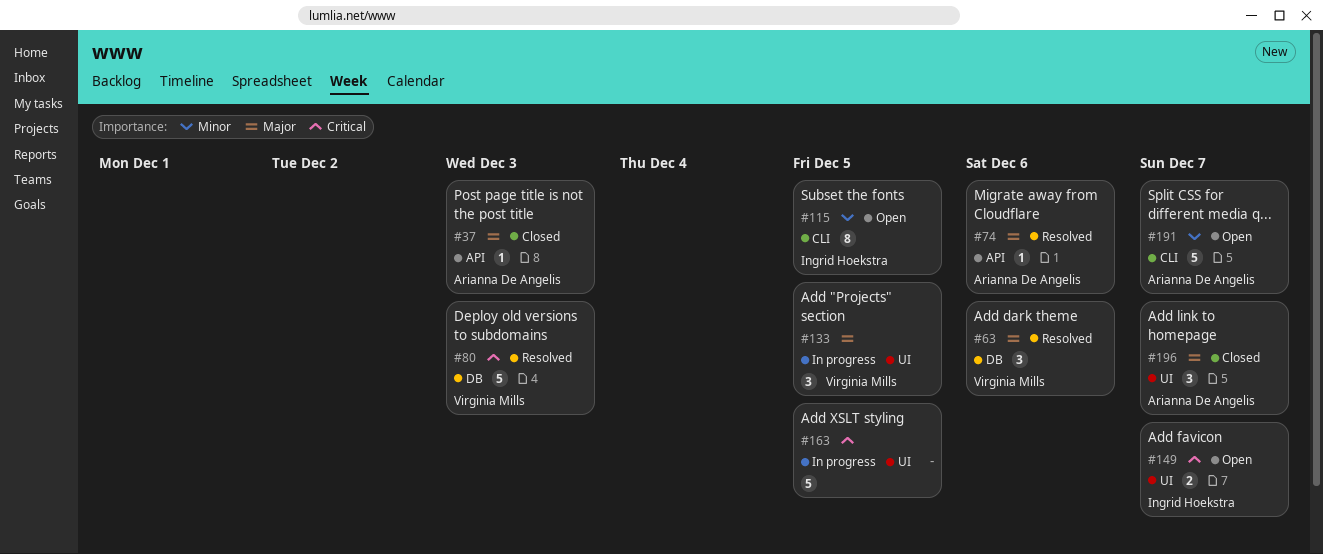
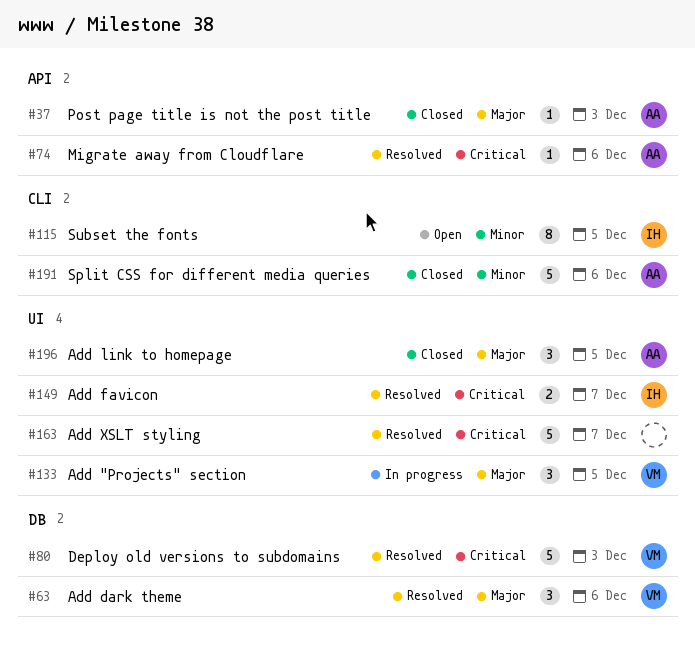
#74, priority: Major -> Critical
#149, status: Open -> Resolved
#163, status: In progress -> Resolved
#163, due: Dec 5 -> Dec 7
#191, status: Open -> Closed
#191, due: Dec 7 -> Dec 6
#196, due: Dec 7 -> Dec 5

